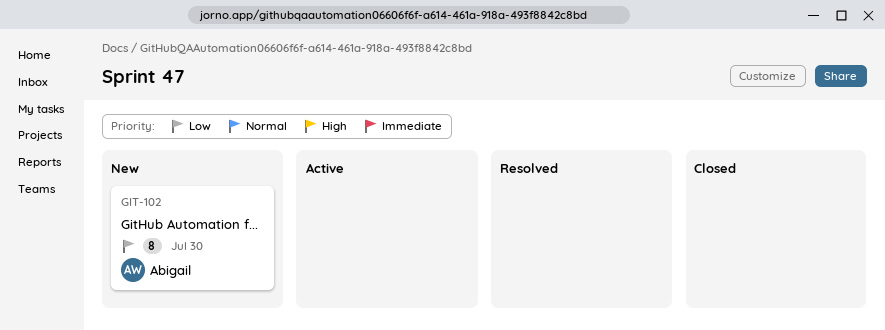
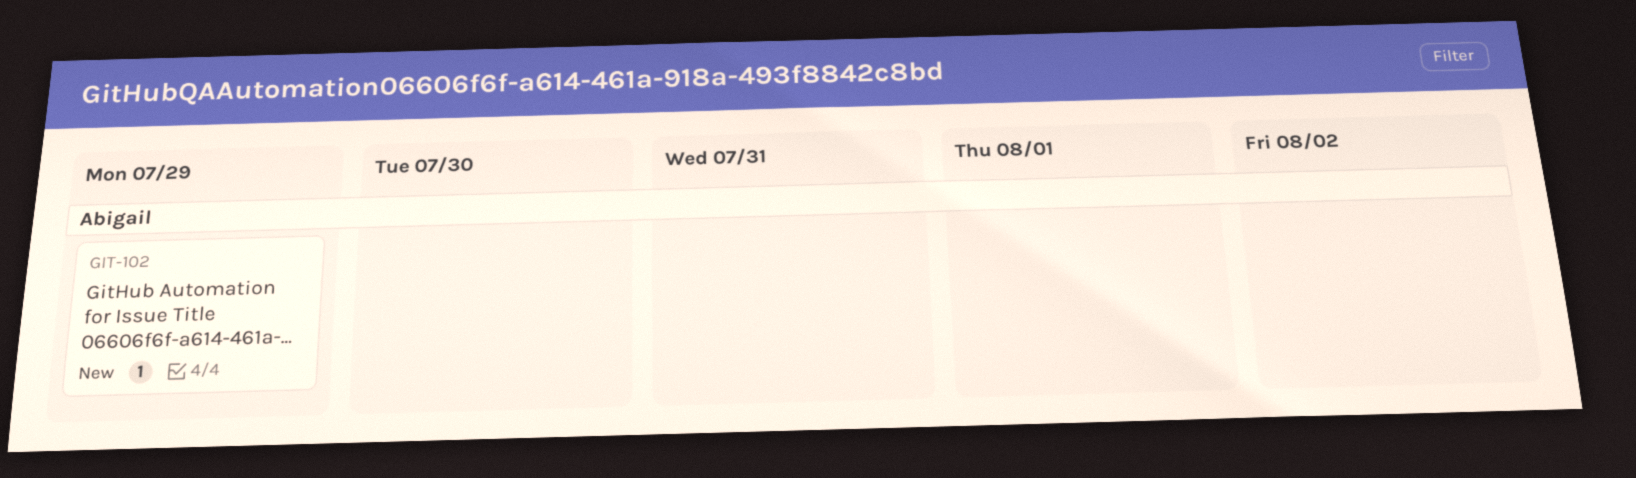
GIT-102, estimate: 8 -> 1
GIT-102, due: Jul 30 -> Jul 29

